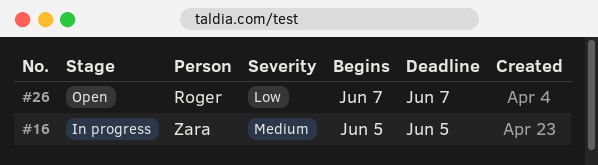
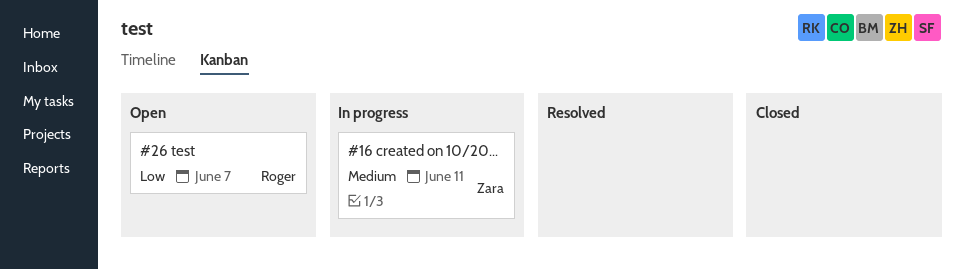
#16, due: Jun 5 -> Jun 11

